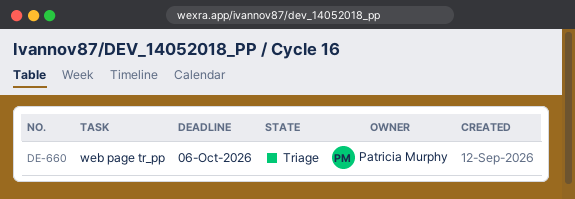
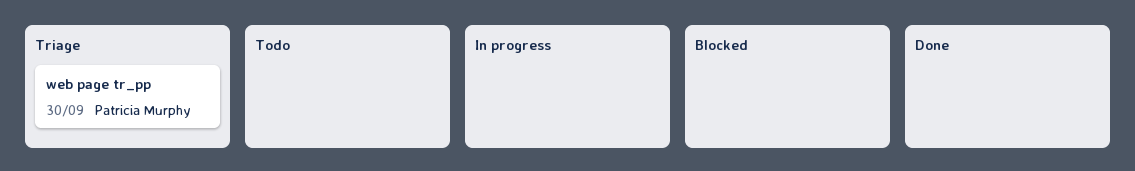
web page tr_pp, due: Oct 6 -> Sep 30

